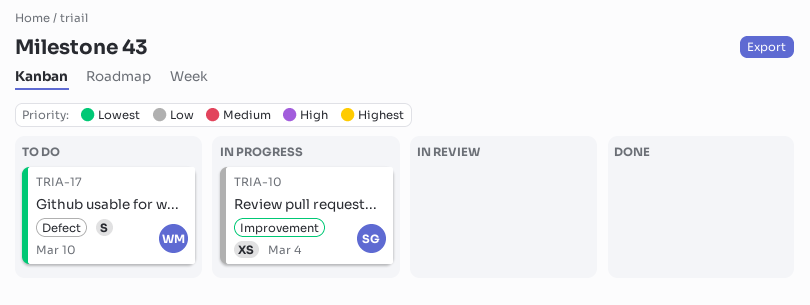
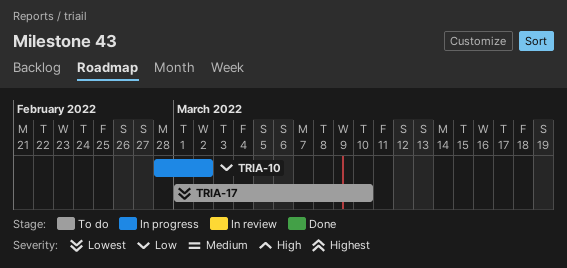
TRIA-10, due: Mar 4 -> Mar 2

